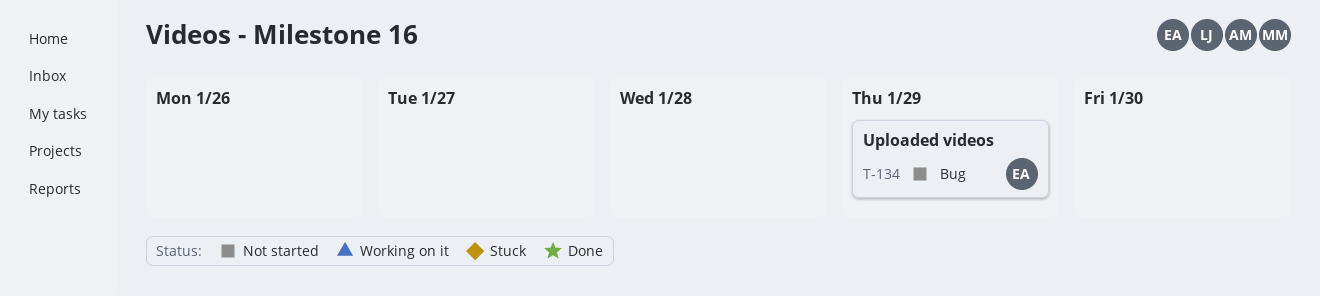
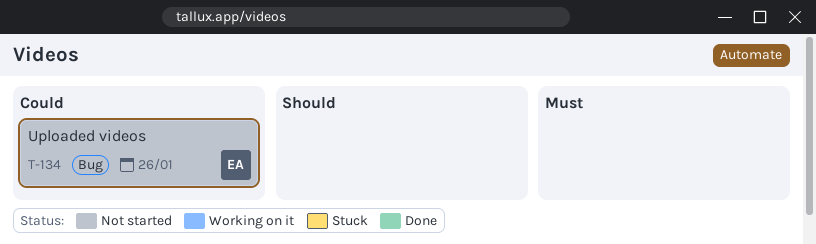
T-134, due: Jan 29 -> Jan 26

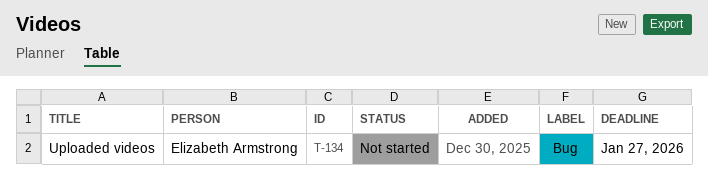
T-134, due: Jan 26 -> Jan 27

